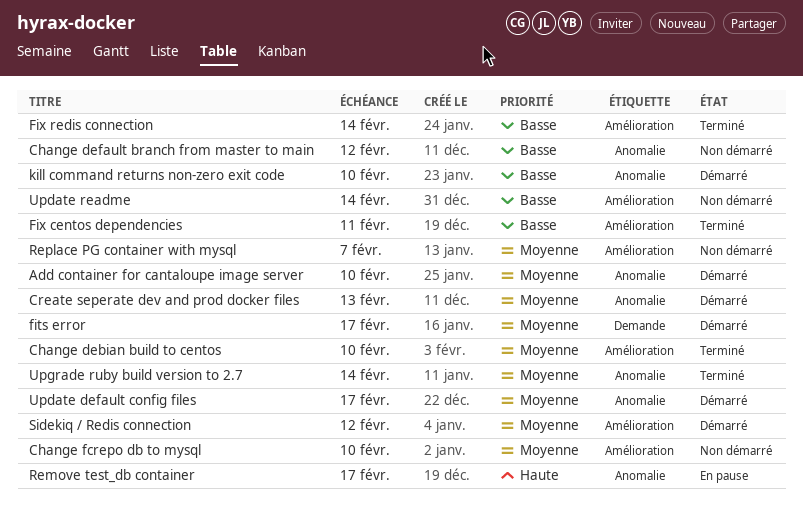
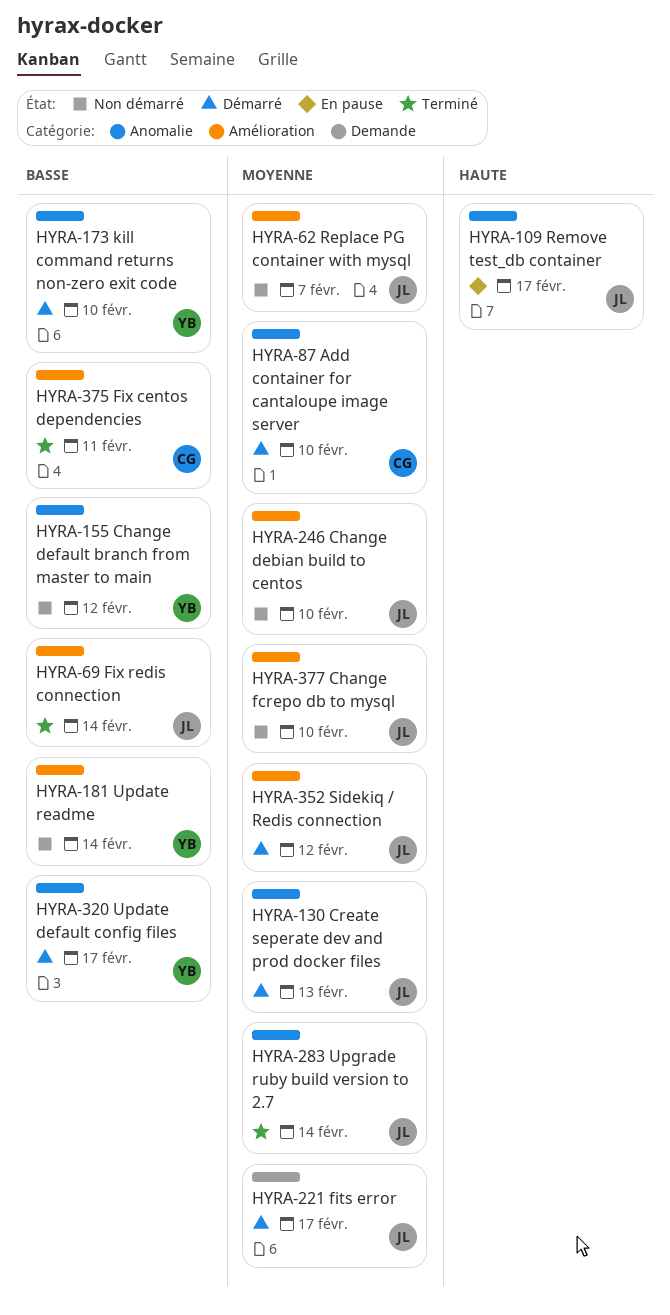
Change debian build to centos, status: Terminé -> Non démarré
Update default config files, priority: Moyenne -> Basse

